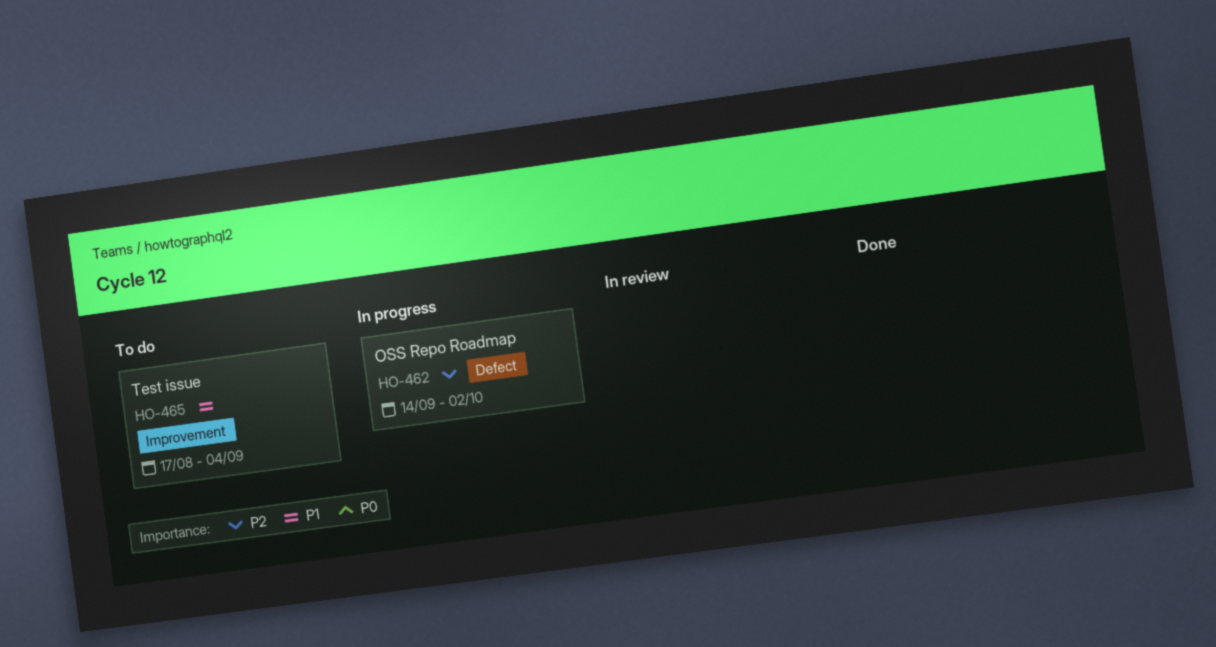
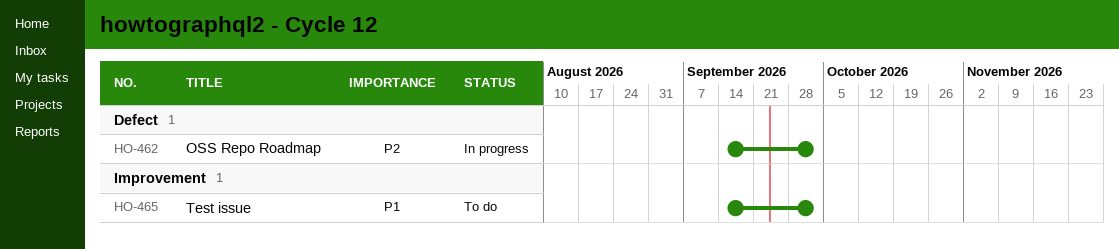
HO-465, start: Aug 17 -> Sep 14
HO-465, due: Sep 4 -> Oct 2

